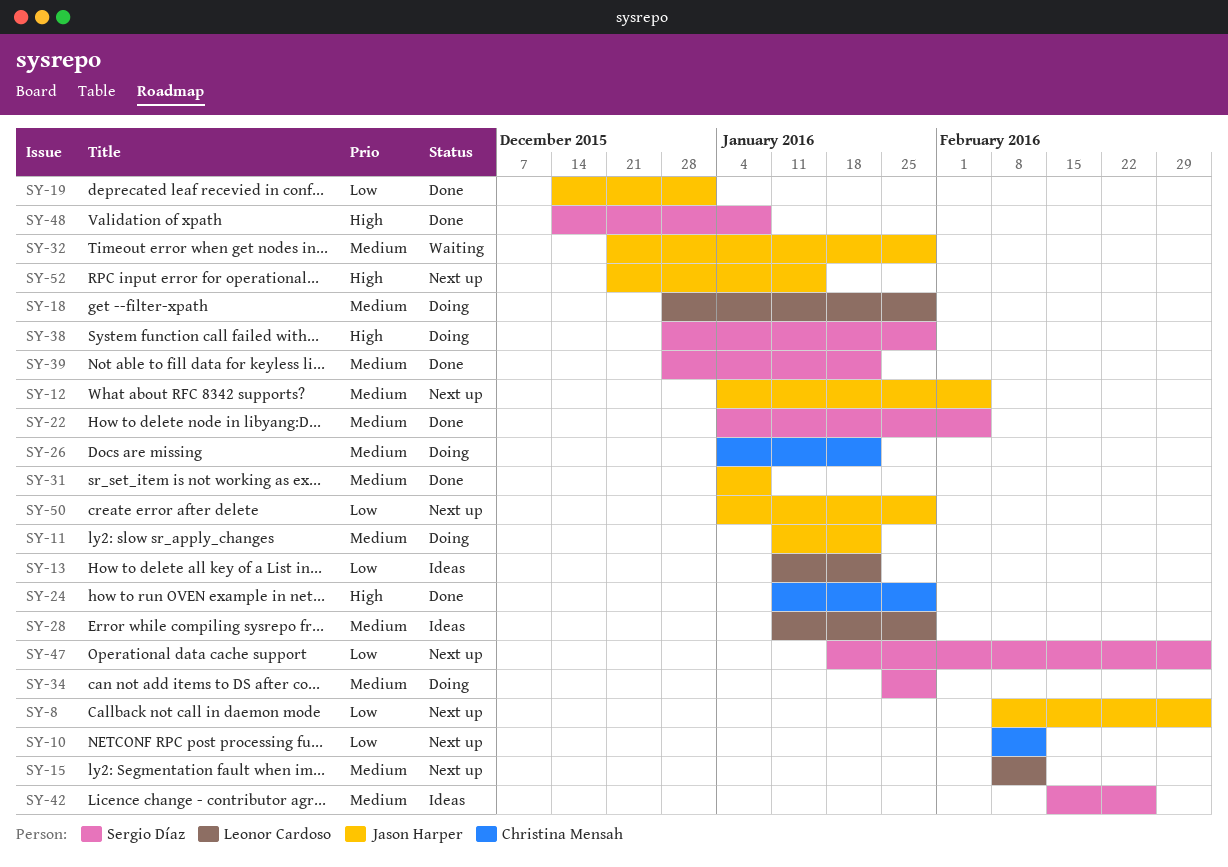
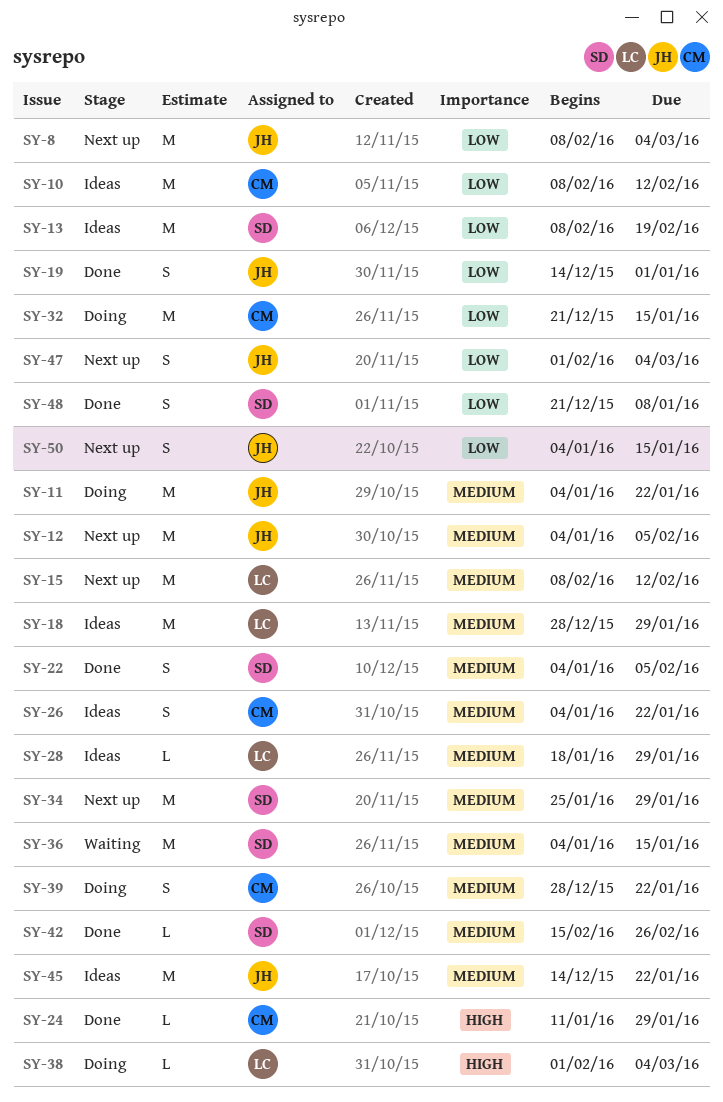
SY-10, status: Next up -> Ideas
SY-11, start: Jan 11 -> Jan 4
SY-13, owner: Leonor Cardoso -> Sergio Díaz
SY-13, start: Jan 11 -> Feb 8
SY-13, due: Jan 22 -> Feb 19
SY-18, status: Doing -> Ideas
SY-26, status: Doing -> Ideas
SY-28, start: Jan 11 -> Jan 18
SY-31: present -> none
SY-32, status: Waiting -> Doing
SY-32, owner: Jason Harper -> Christina Mensah
SY-32, priority: Medium -> Low
SY-32, due: Jan 29 -> Jan 15
SY-34, status: Doing -> Next up
SY-36: none -> present
SY-38, owner: Sergio Díaz -> Leonor Cardoso
SY-38, start: Dec 28 -> Feb 1
SY-38, due: Jan 29 -> Mar 4
SY-39, status: Done -> Doing
SY-39, owner: Sergio Díaz -> Christina Mensah
SY-42, status: Ideas -> Done
SY-45: none -> present
SY-47, owner: Sergio Díaz -> Jason Harper
SY-47, start: Jan 18 -> Feb 1
SY-48, priority: High -> Low
SY-48, start: Dec 14 -> Dec 21
SY-50, due: Jan 29 -> Jan 15
SY-52: present -> none

